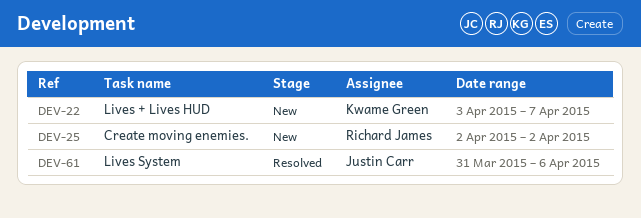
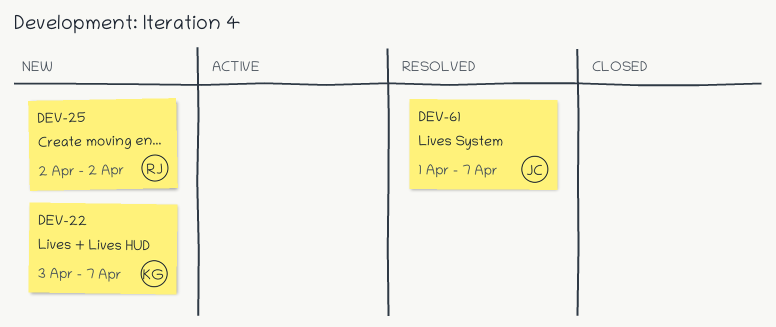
DEV-61, start: Mar 31 -> Apr 1
DEV-61, due: Apr 6 -> Apr 7

